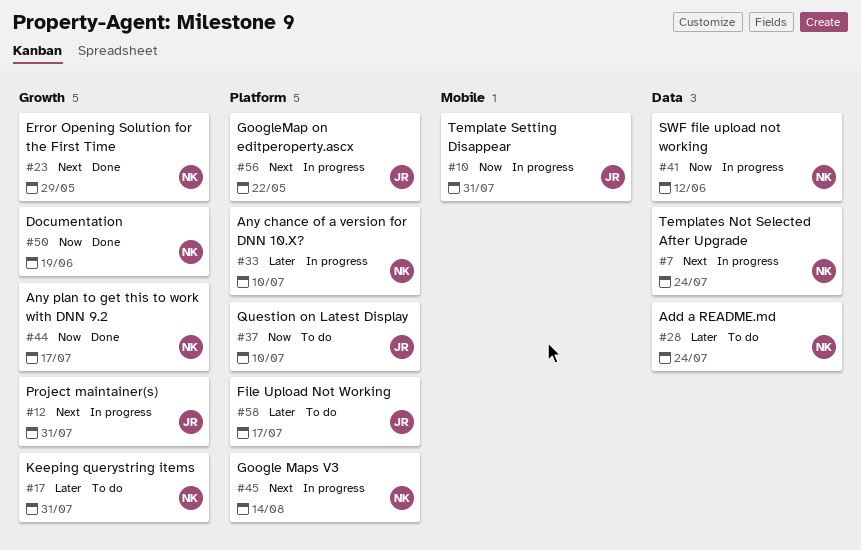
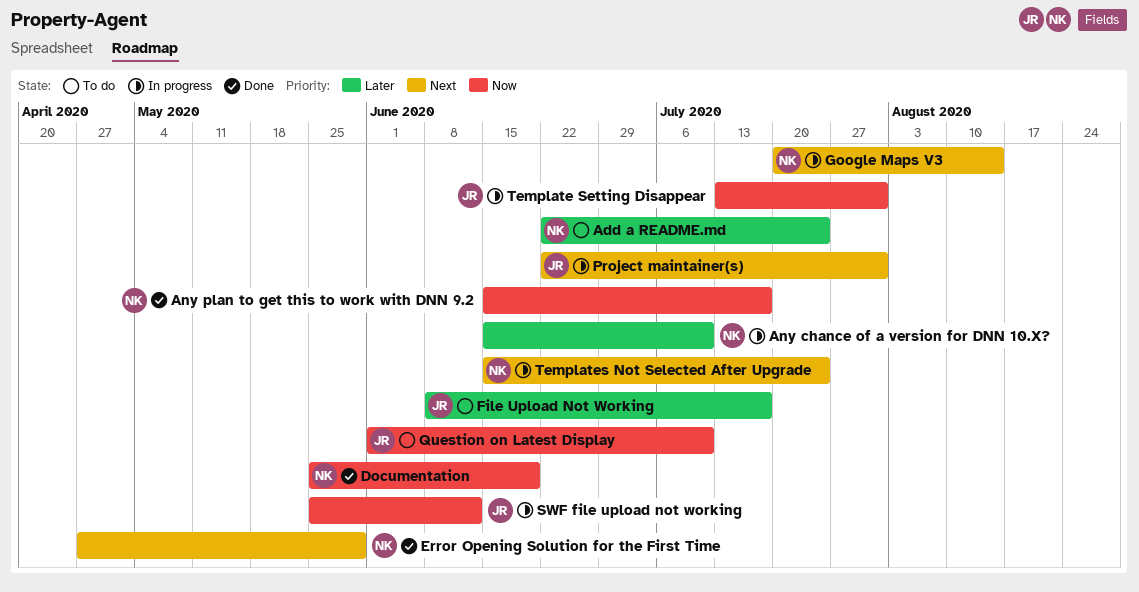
GoogleMap on editperoperty.ascx: present -> none
Keeping querystring items: present -> none
SWF file upload not working, owner: NK -> JR

